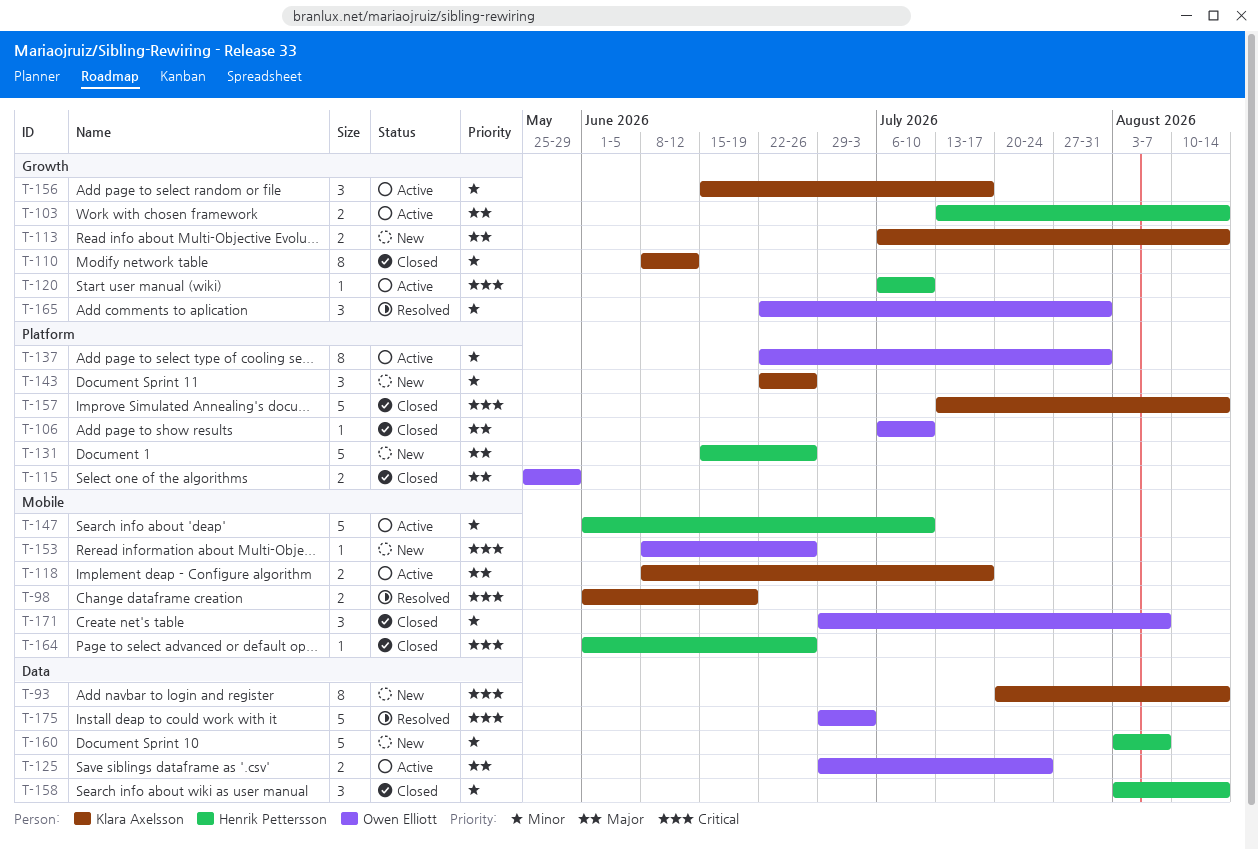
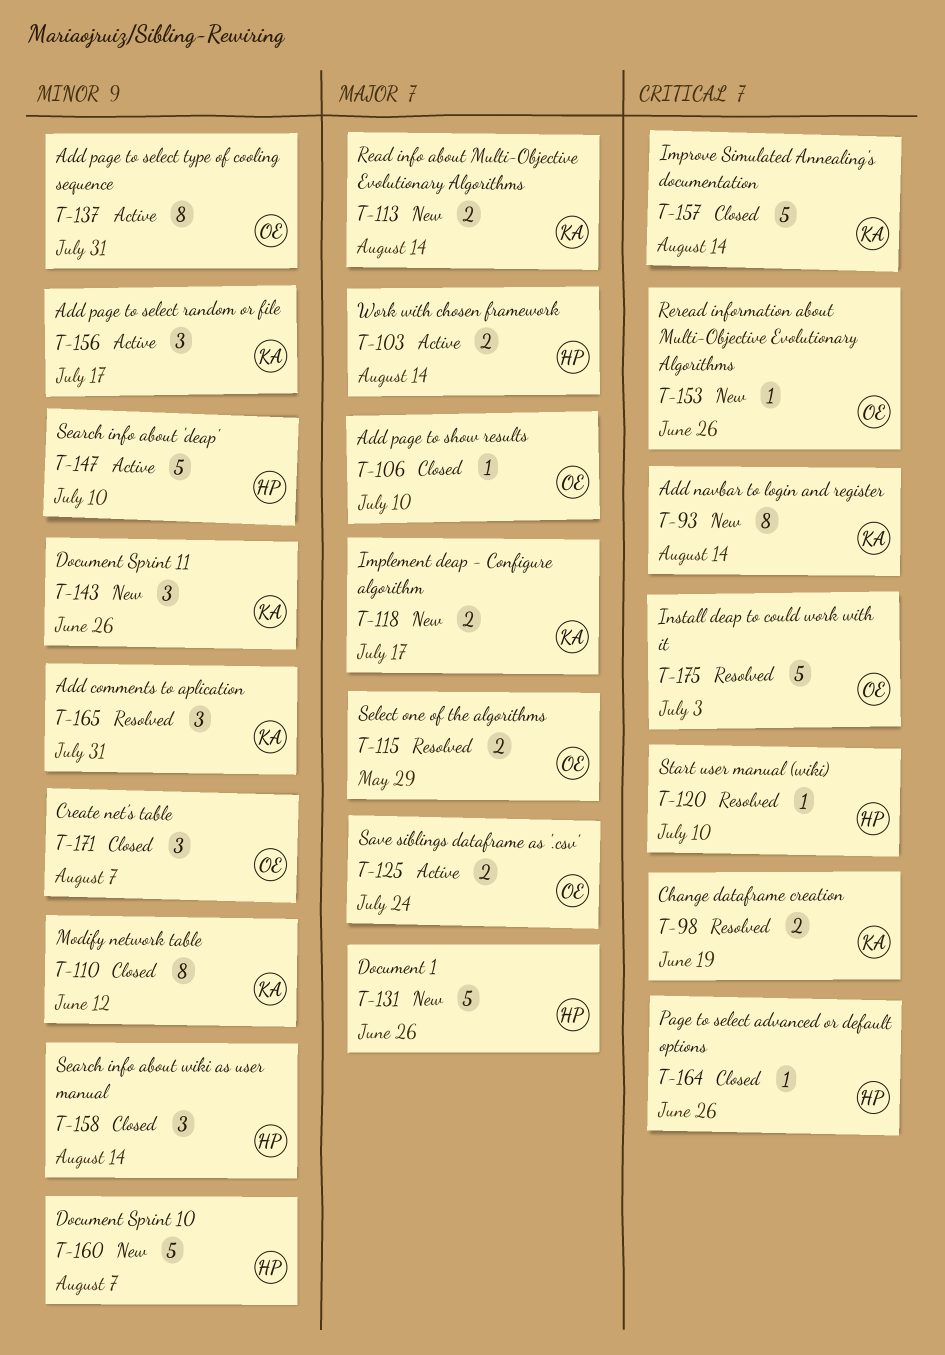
T-115, status: Closed -> Resolved
T-118, status: Active -> New
T-120, status: Active -> Resolved
T-165, owner: Owen Elliott -> Klara Axelsson

